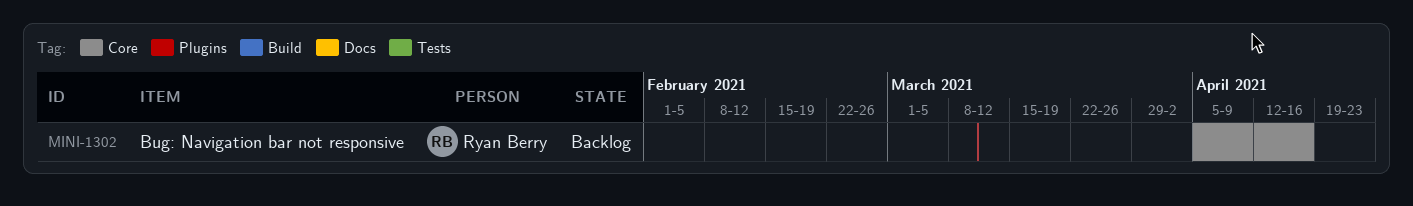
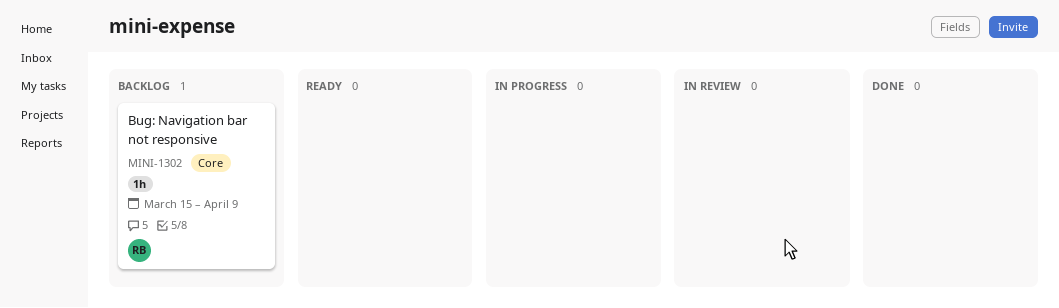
MINI-1302, start: Apr 5 -> Mar 15
MINI-1302, due: Apr 16 -> Apr 9

